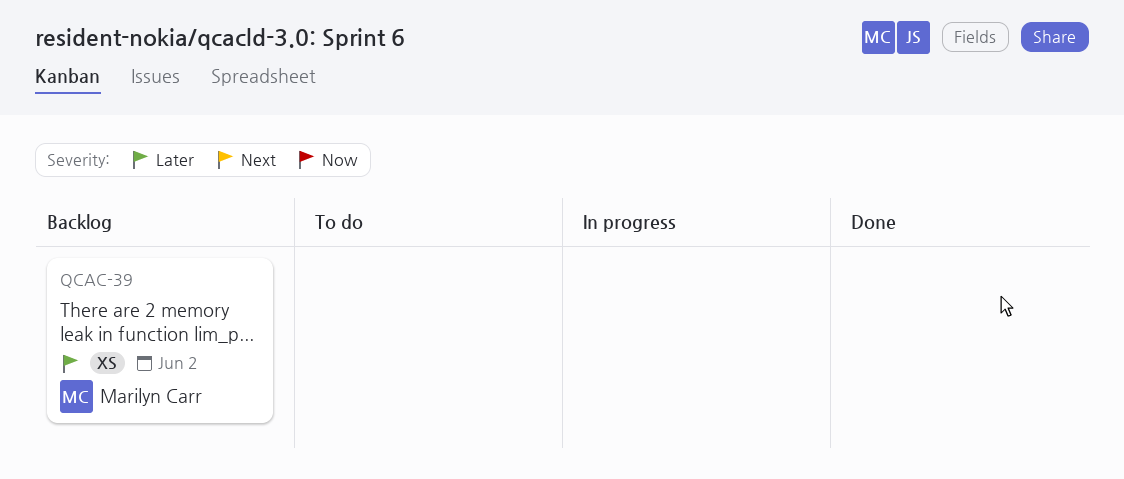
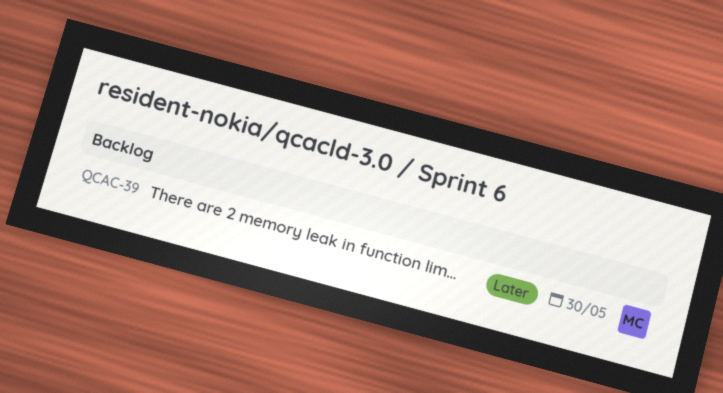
QCAC-39, due: Jun 2 -> May 30

